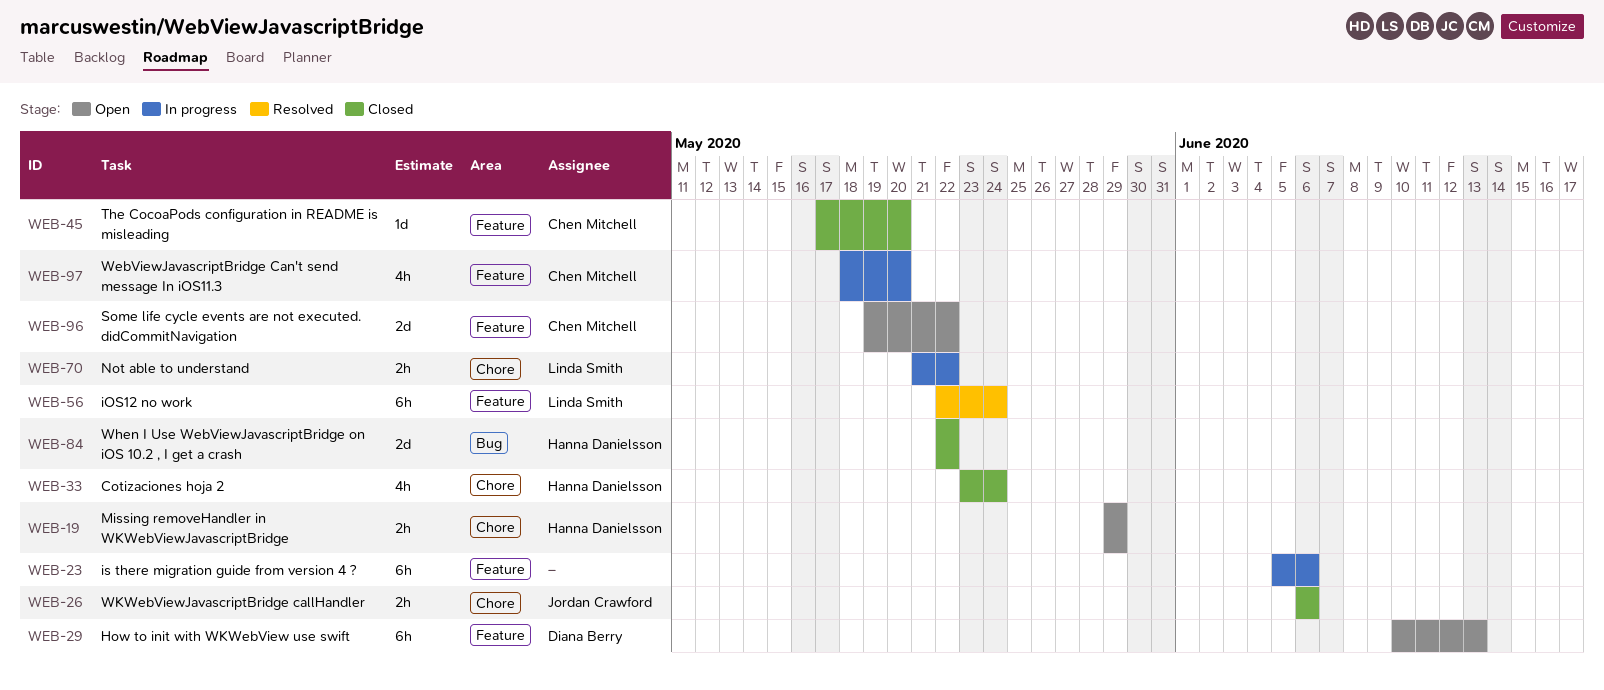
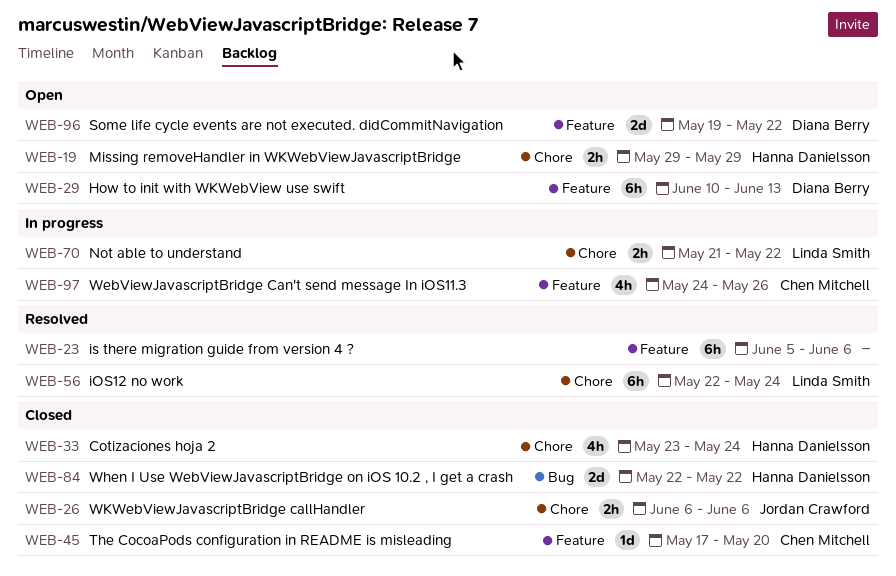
WEB-23, status: In progress -> Resolved
WEB-56, label: Feature -> Chore
WEB-96, owner: Chen Mitchell -> Diana Berry
WEB-97, start: May 18 -> May 24
WEB-97, due: May 20 -> May 26

